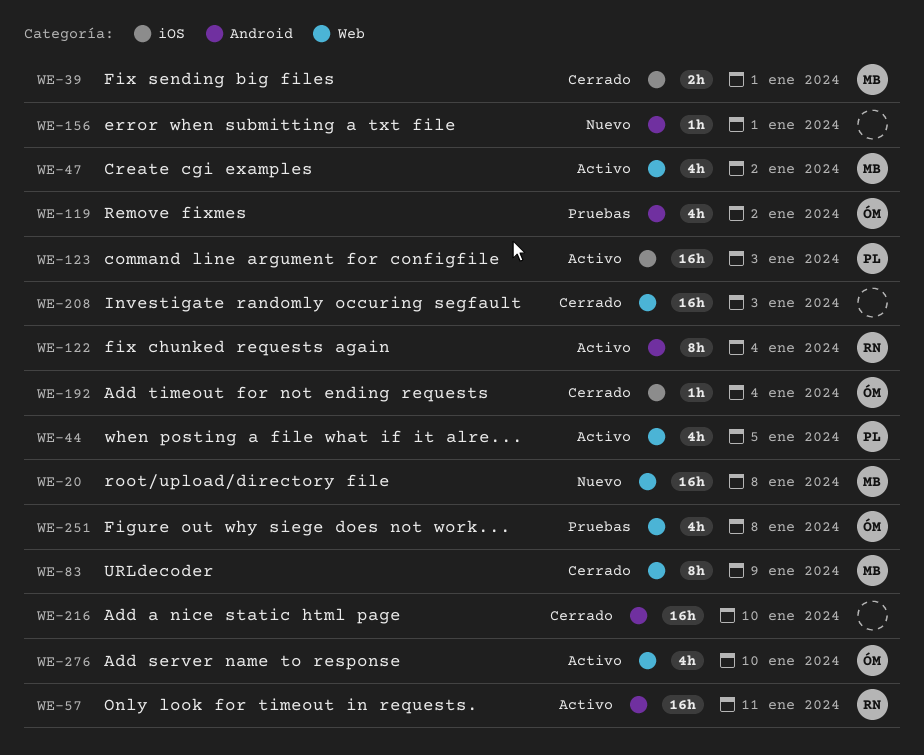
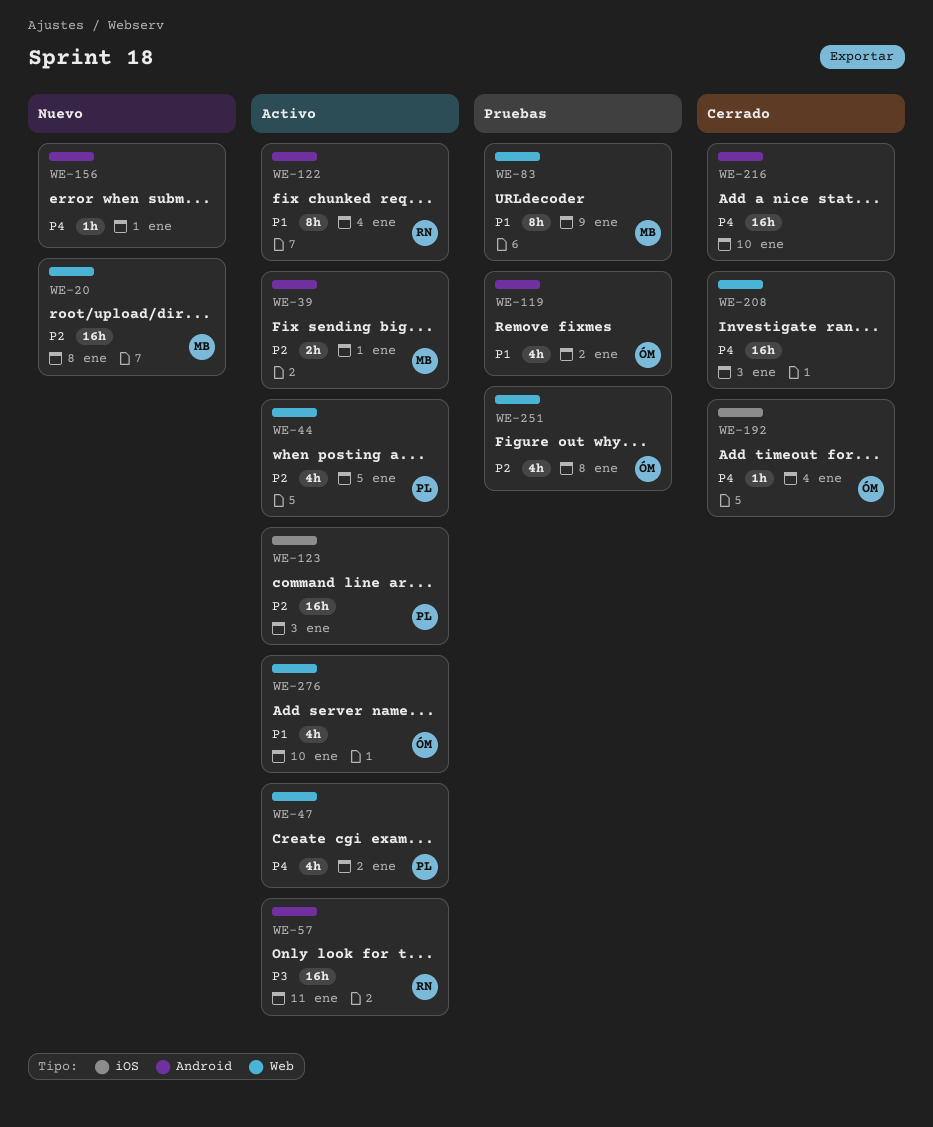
WE-39, status: Cerrado -> Activo
WE-39, label: iOS -> Android
WE-47, owner: MB -> PL
WE-83, status: Cerrado -> Pruebas

